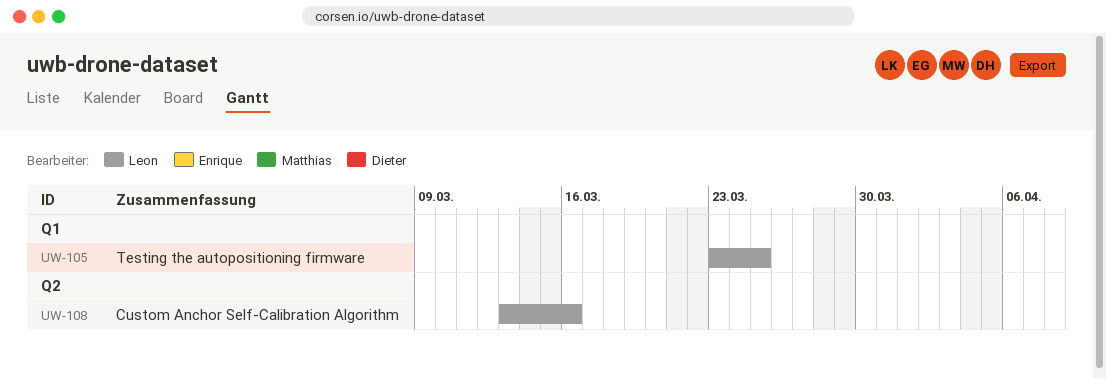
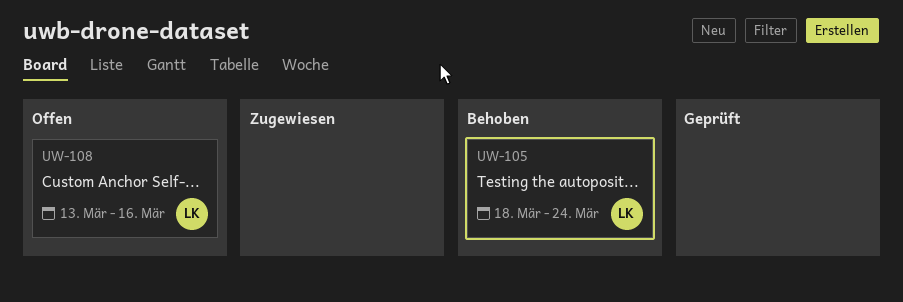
UW-105, start: Mar 23 -> Mar 18
UW-105, due: Mar 25 -> Mar 24

